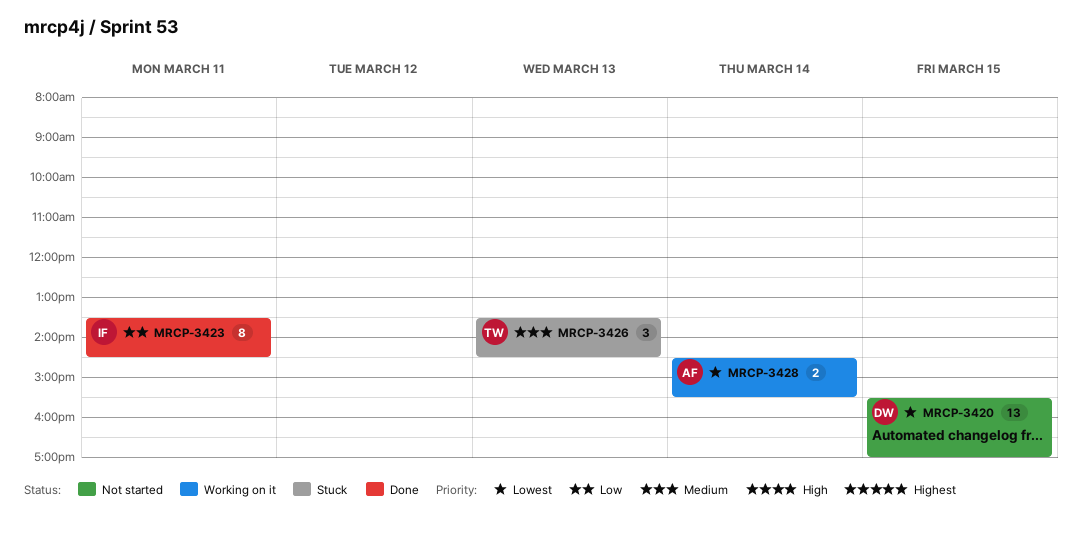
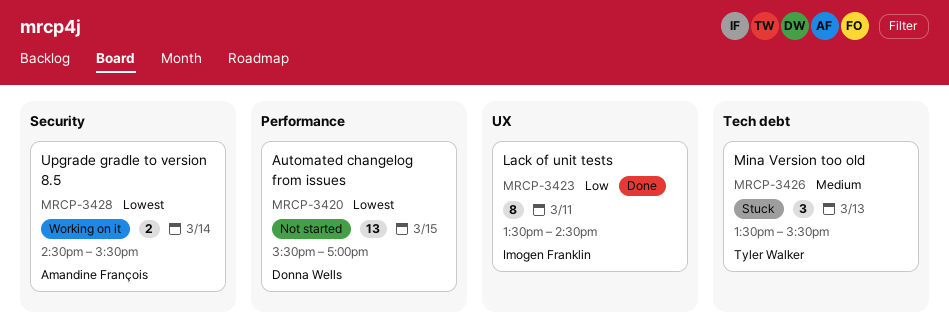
MRCP-3426, ends: 14:30 -> 15:30

